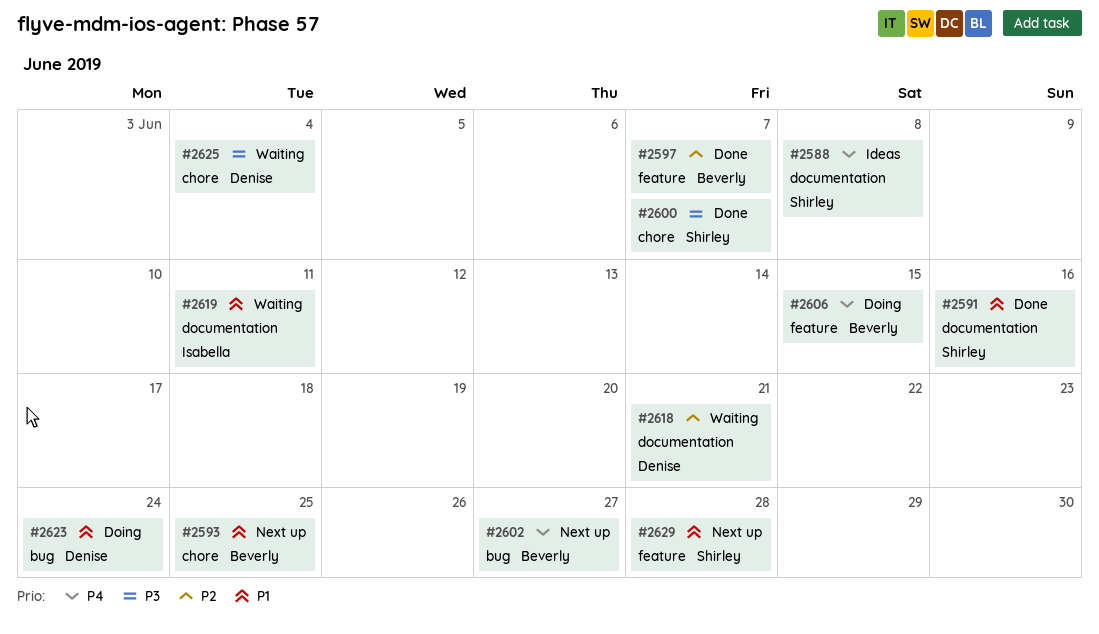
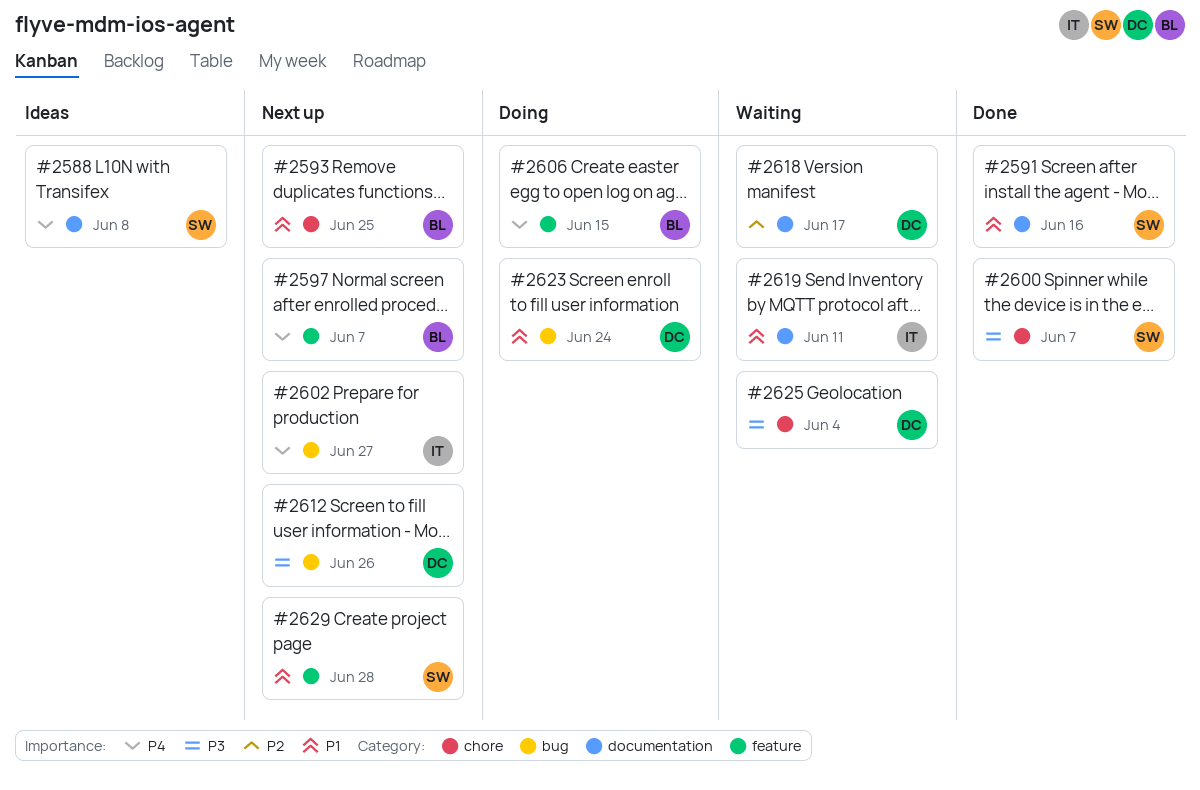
#2597, status: Done -> Next up
#2597, priority: P2 -> P4
#2602, owner: Beverly -> Isabella
#2612: none -> present
#2618, due: Jun 21 -> Jun 17

